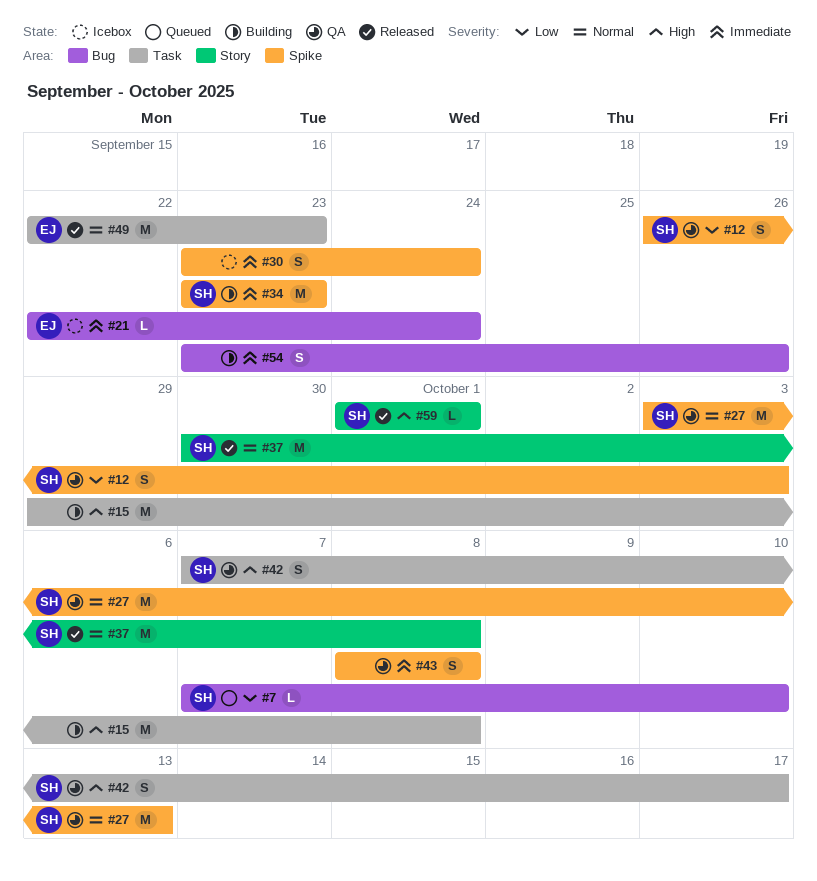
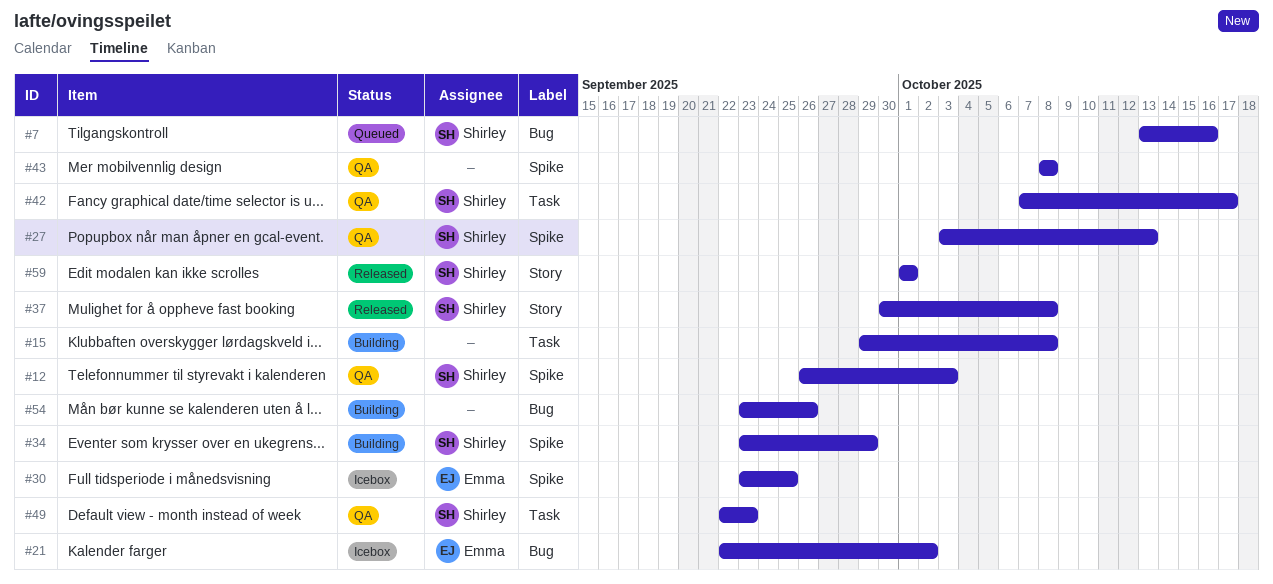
#7, start: Oct 7 -> Oct 13
#7, due: Oct 10 -> Oct 16
#21, due: Sep 24 -> Oct 2
#30, owner: none -> Emma
#30, due: Sep 24 -> Sep 25
#34, due: Sep 23 -> Sep 29
#49, status: Released -> QA
#49, owner: Emma -> Shirley

